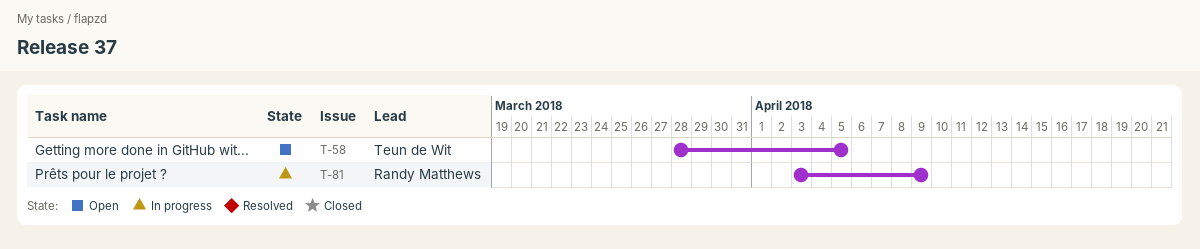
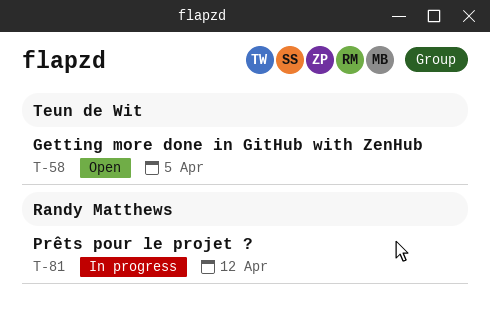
T-81, due: Apr 9 -> Apr 12

